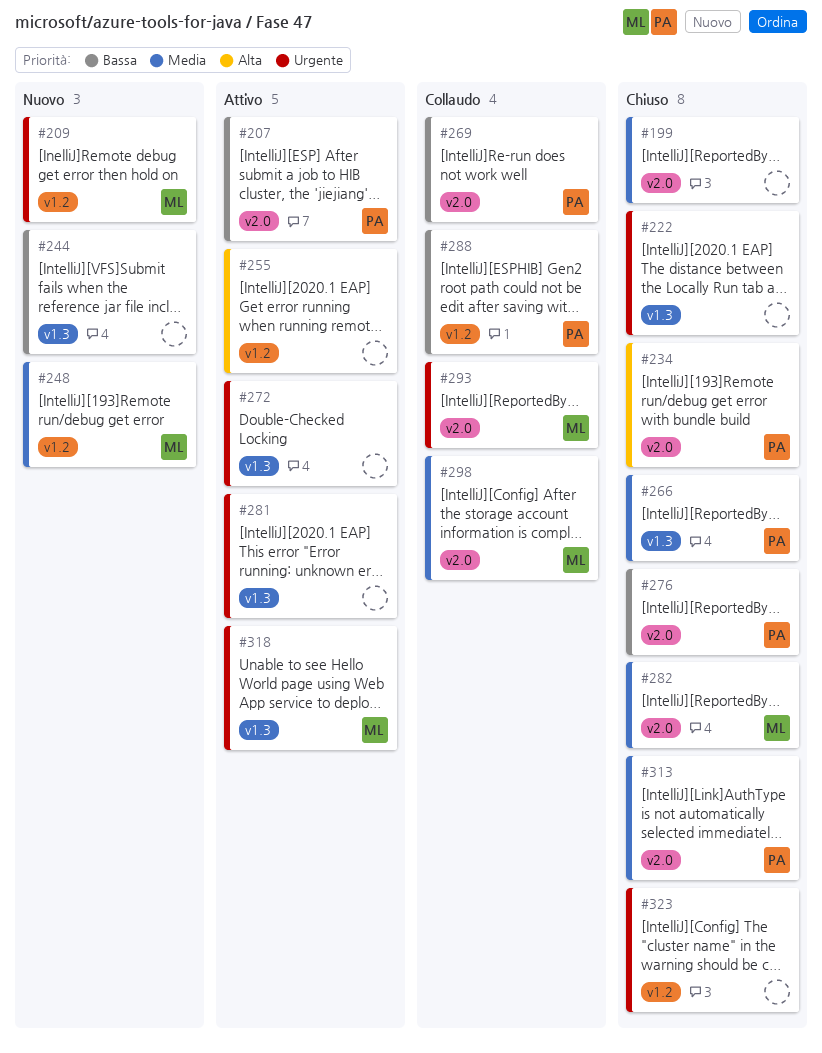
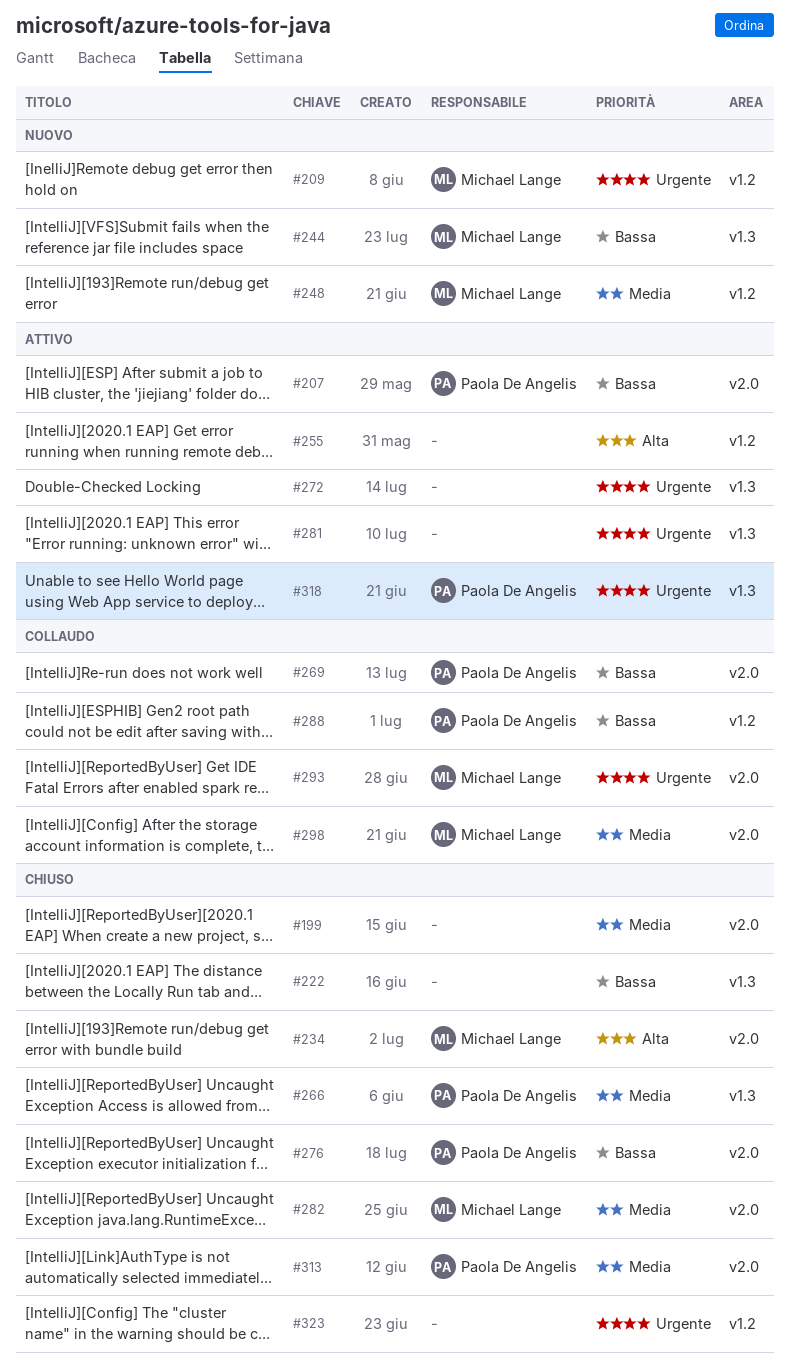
#222, priority: Urgente -> Bassa
#234, owner: Paola De Angelis -> Michael Lange
#244, owner: none -> Michael Lange
#318, owner: Michael Lange -> Paola De Angelis

